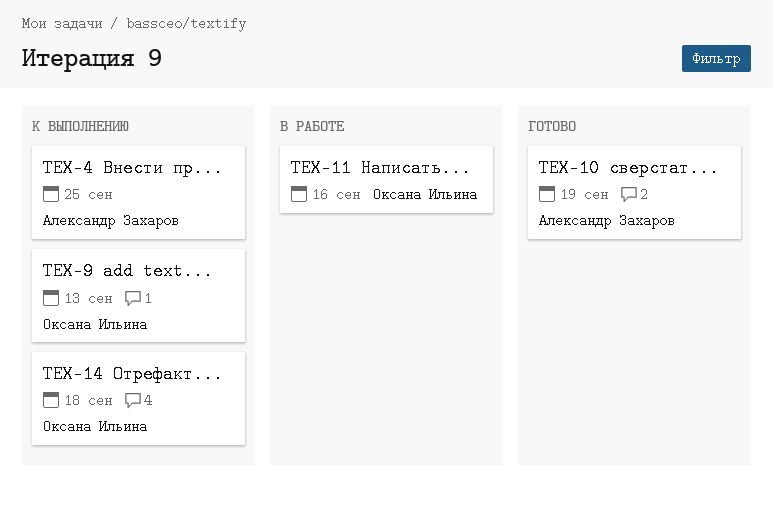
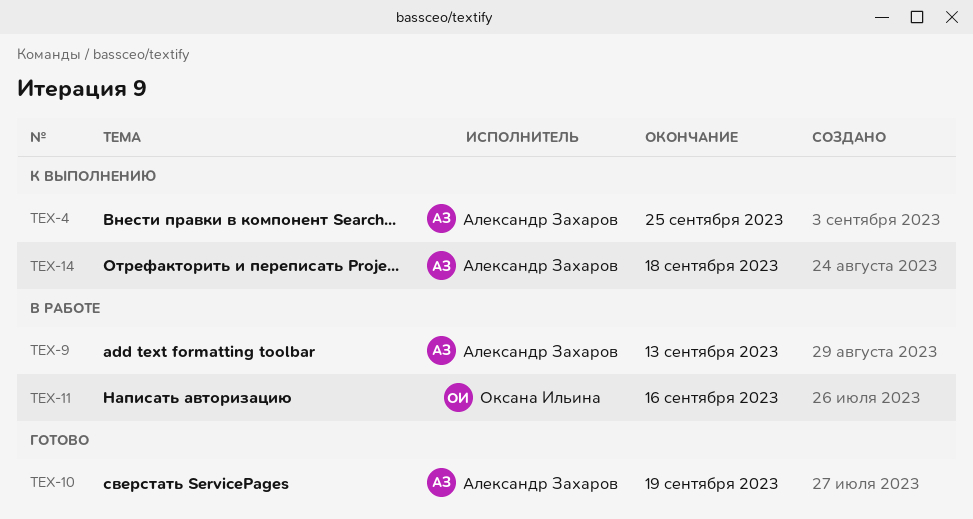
TEX-9, status: К выполнению -> В работе
TEX-9, owner: Оксана Ильина -> Александр Захаров
TEX-14, owner: Оксана Ильина -> Александр Захаров

